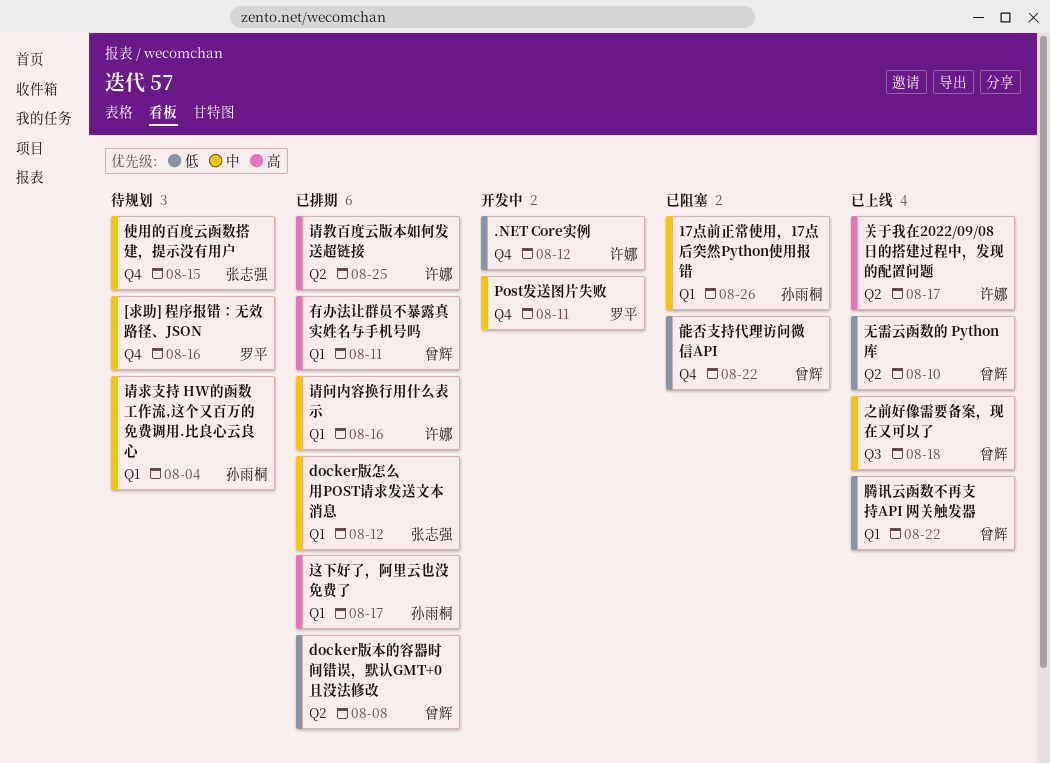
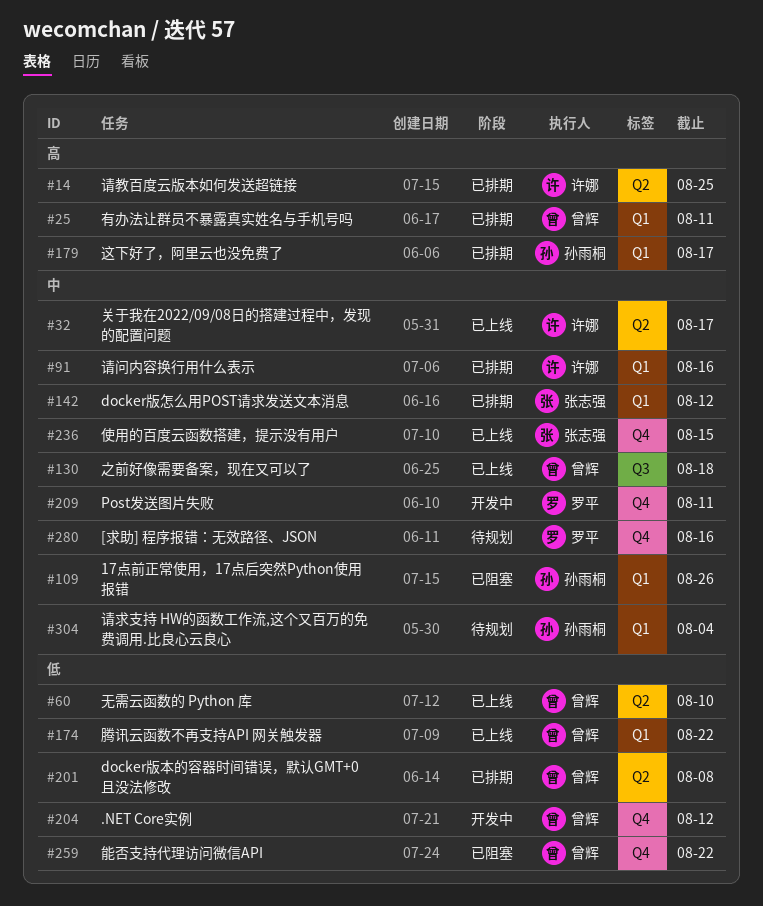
.NET Core实例, owner: 许娜 -> 曾辉
使用的百度云函数搭建，提示没有用户, status: 待规划 -> 已上线
关于我在2022/09/08日的搭建过程中，发现的配置问题, priority: 高 -> 中

